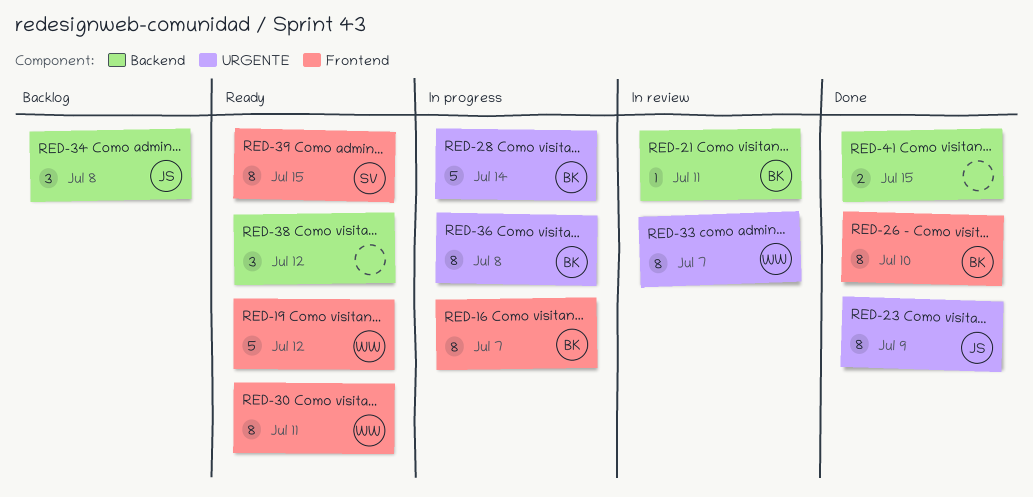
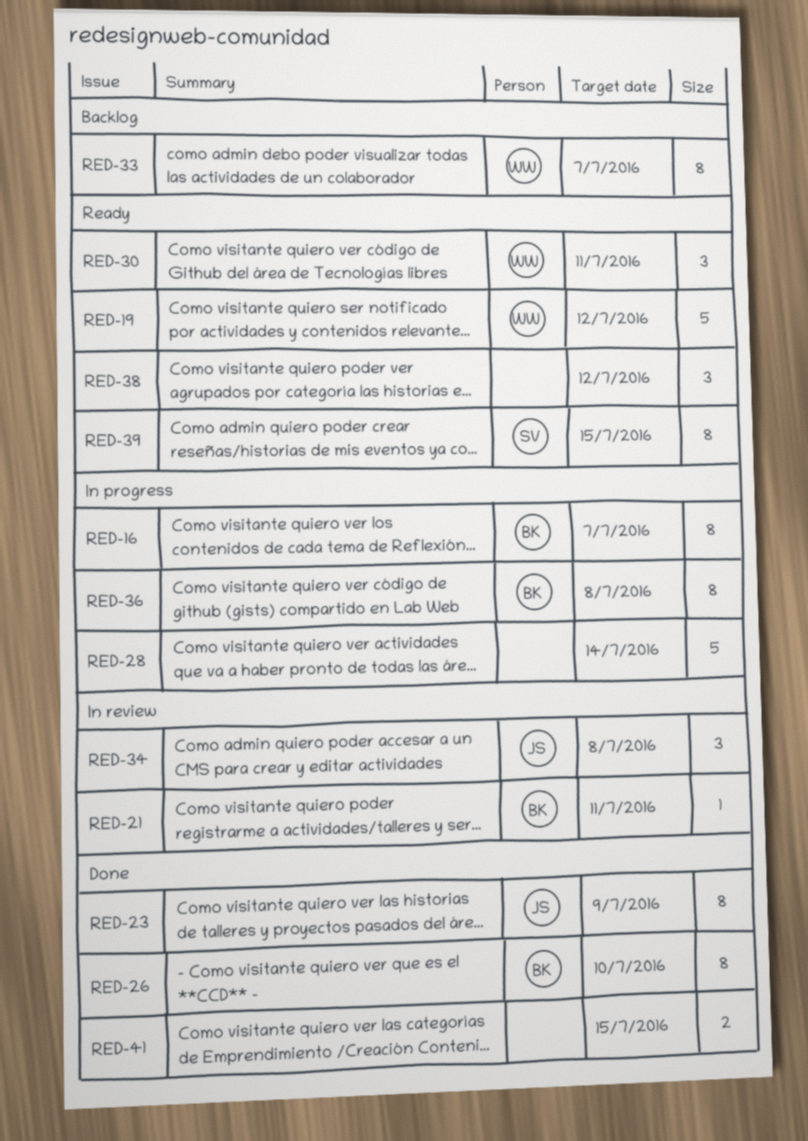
RED-28, owner: BK -> none
RED-30, estimate: 8 -> 3
RED-33, status: In review -> Backlog
RED-34, status: Backlog -> In review

